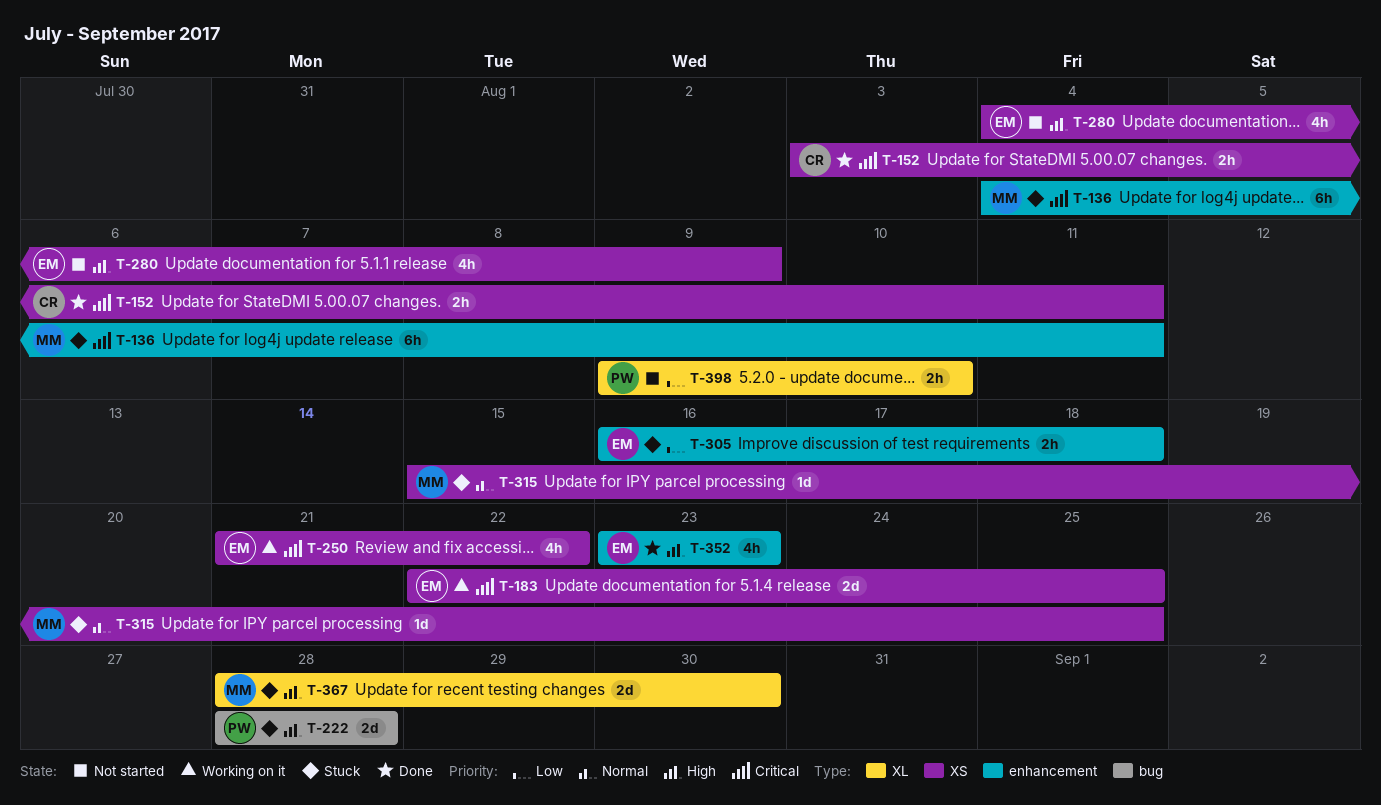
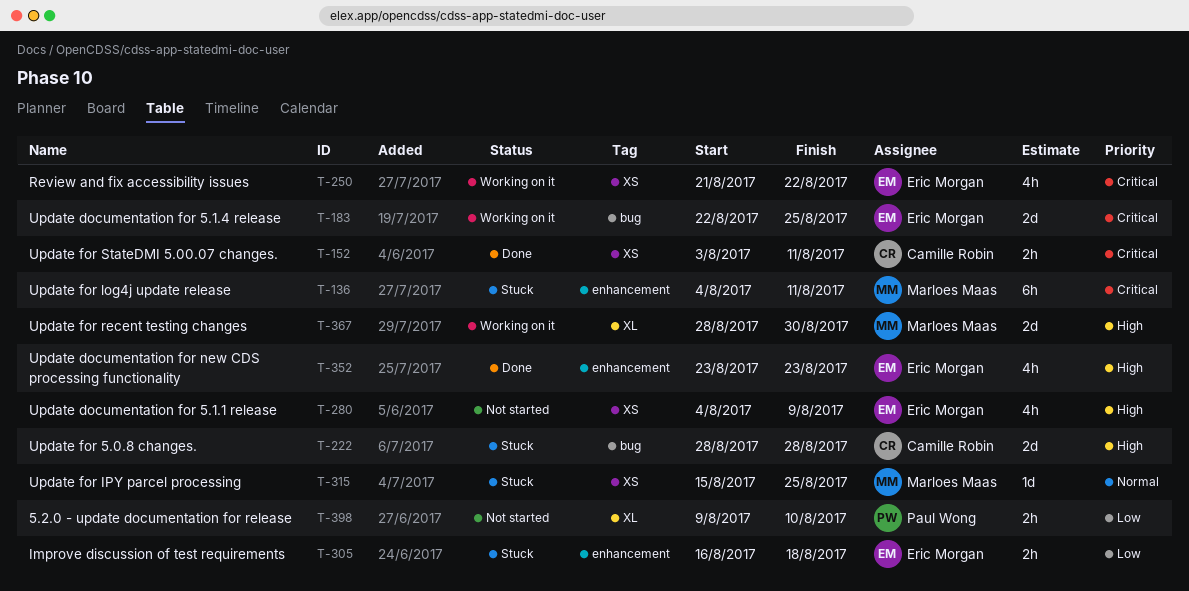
T-183, label: XS -> bug
T-222, owner: Paul Wong -> Camille Robin
T-367, status: Stuck -> Working on it

